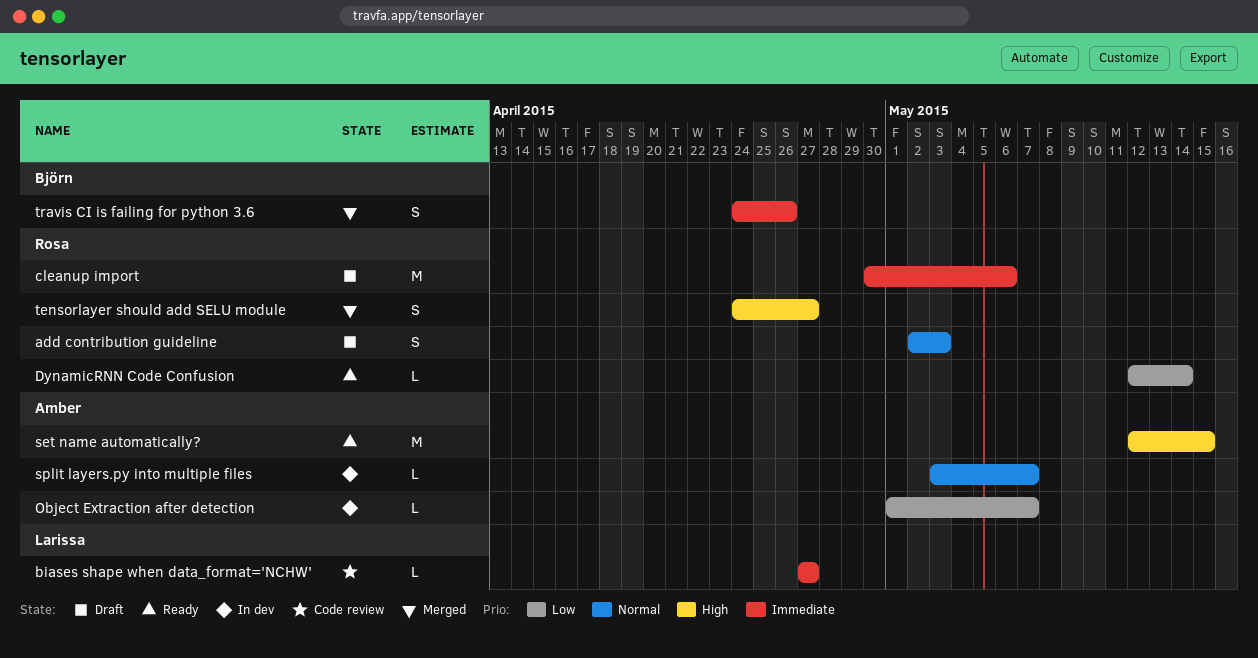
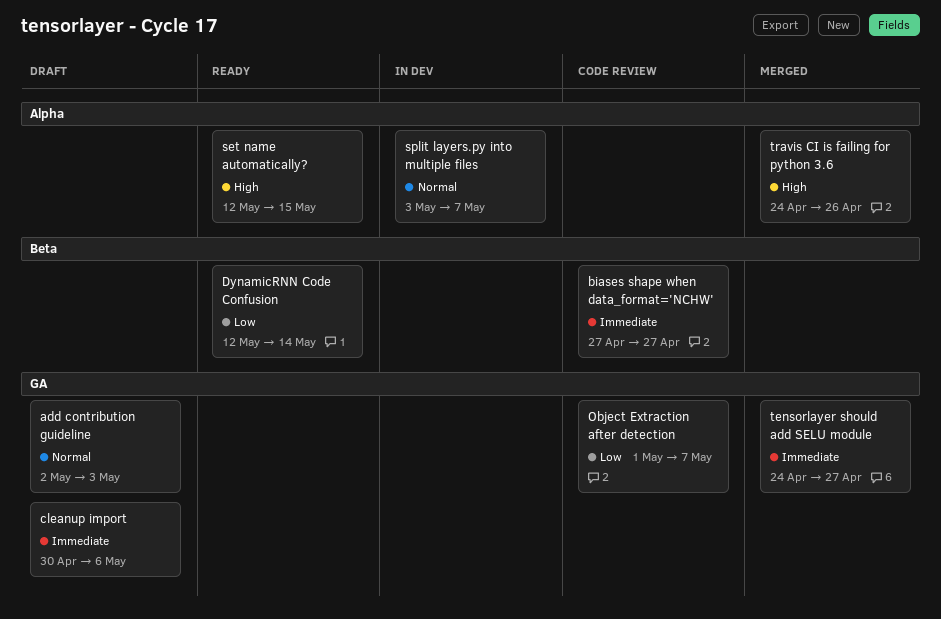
Object Extraction after detection, status: In dev -> Code review
tensorlayer should add SELU module, priority: High -> Immediate
travis CI is failing for python 3.6, priority: Immediate -> High

